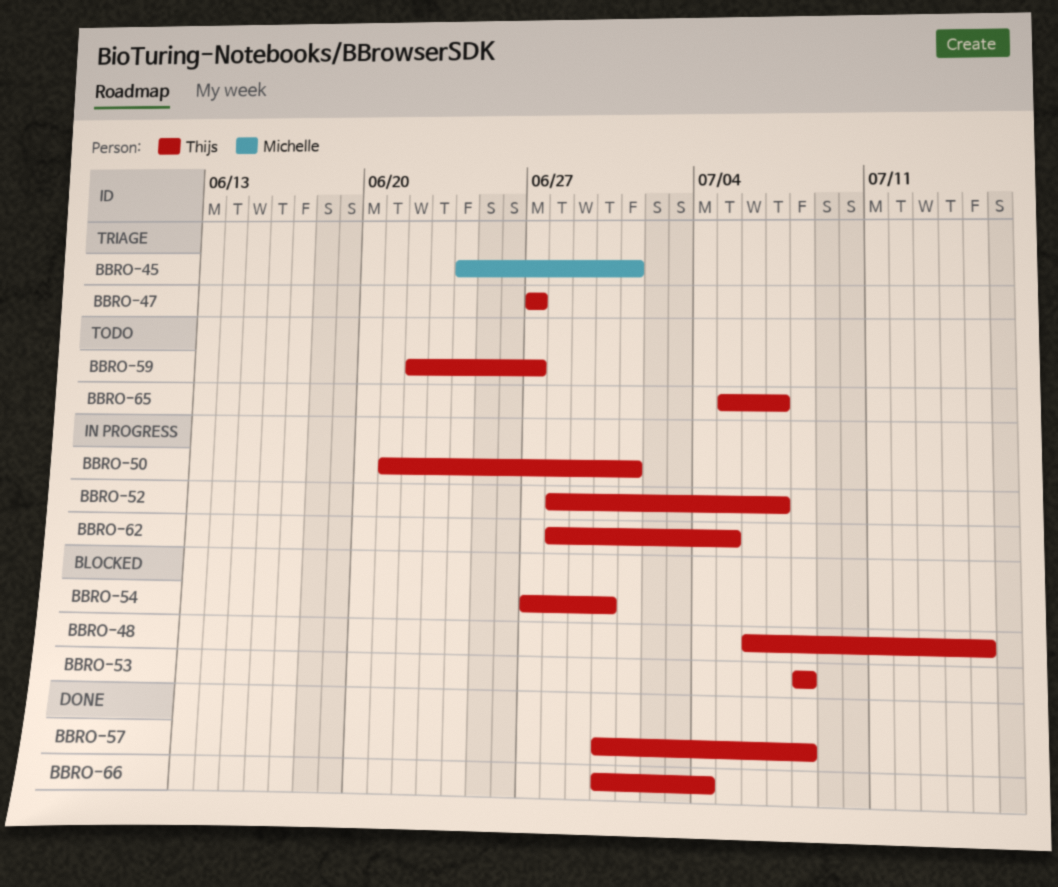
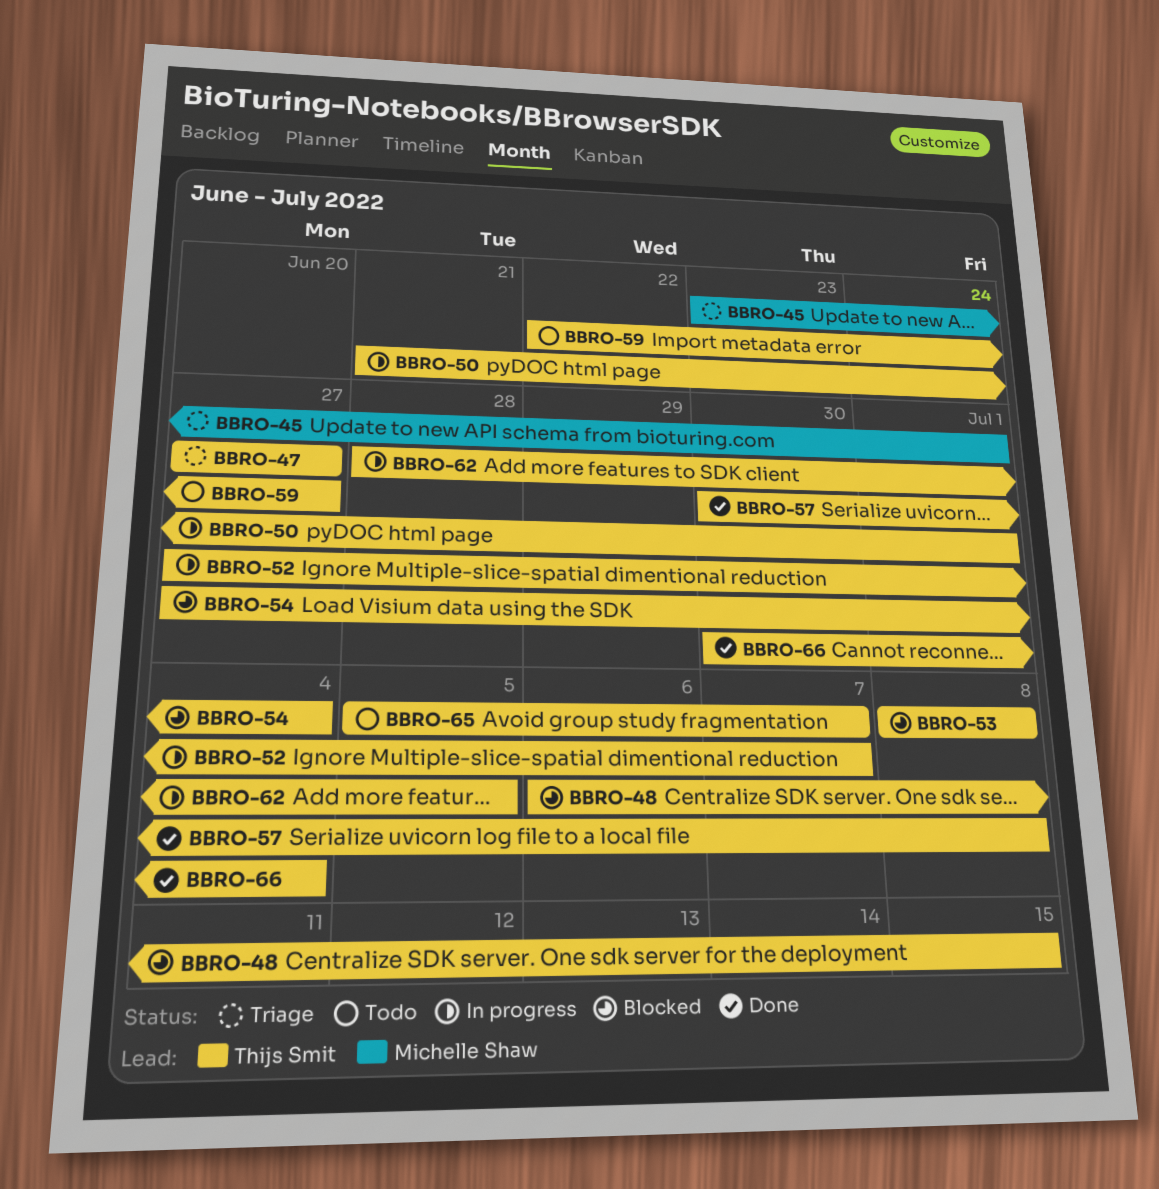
BBRO-45, start: Jun 24 -> Jun 23
BBRO-52, start: Jun 28 -> Jun 27
BBRO-54, due: Jun 30 -> Jul 4

